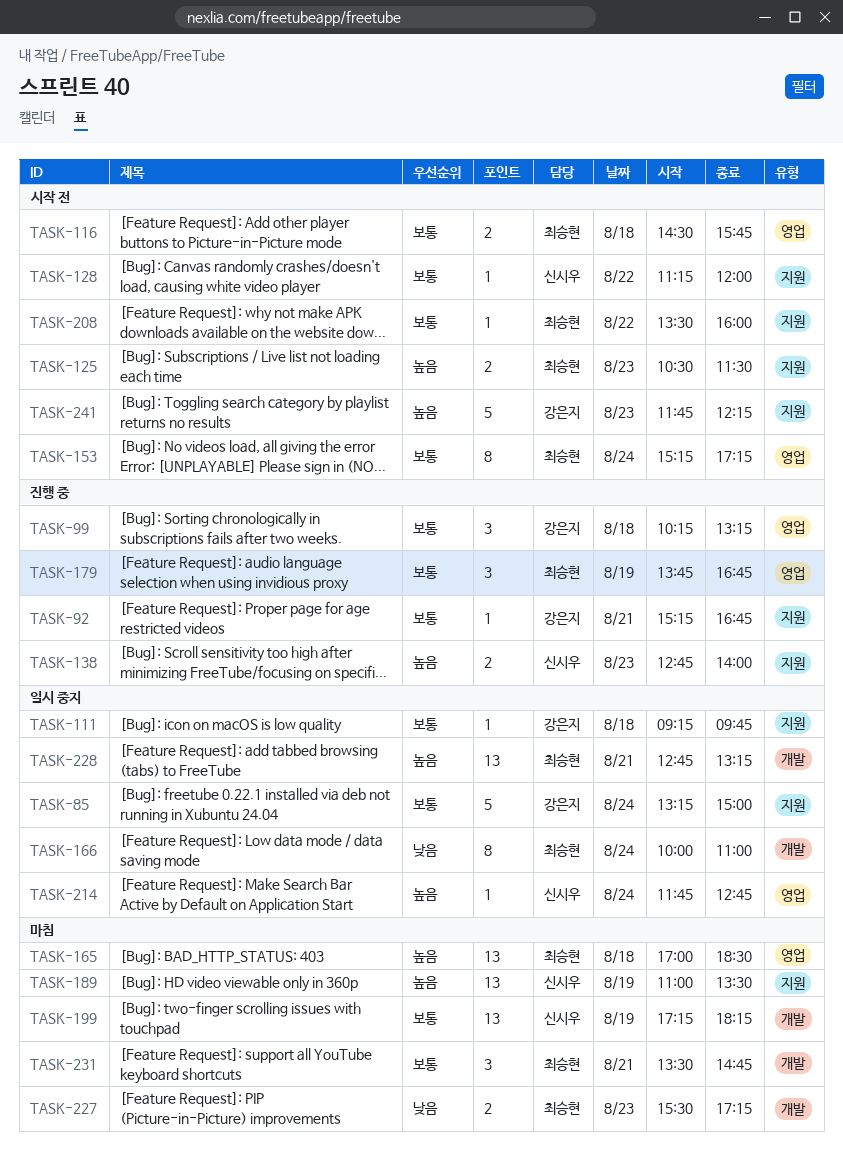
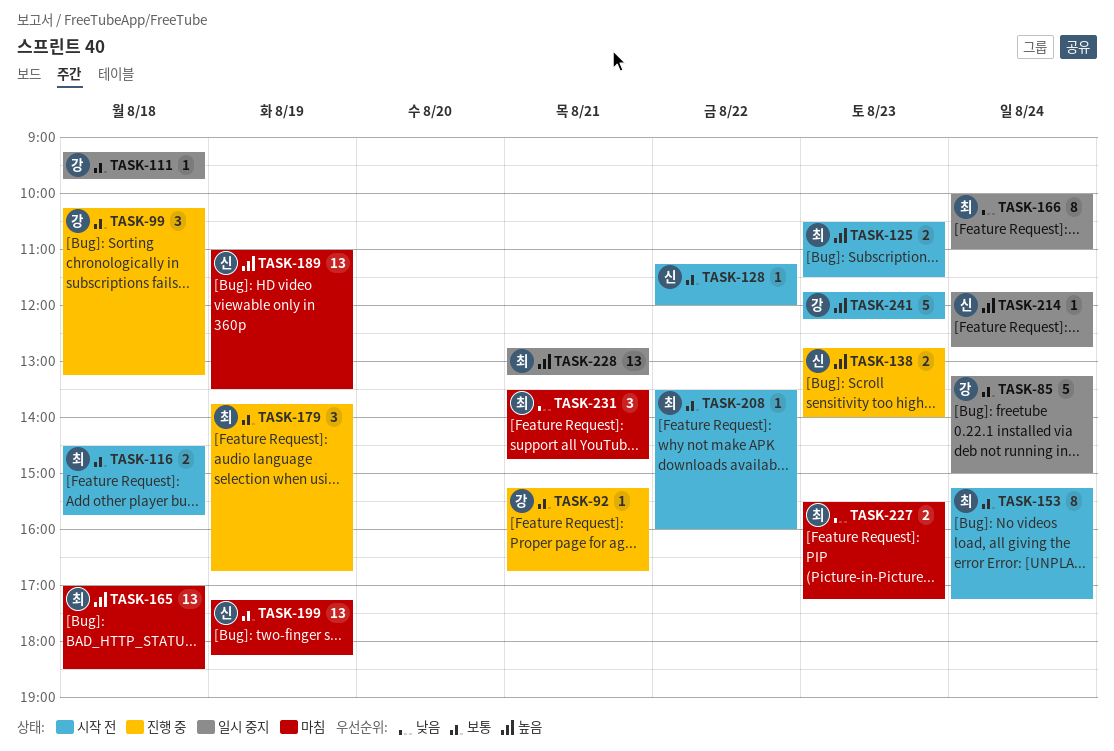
TASK-231, priority: 보통 -> 낮음

